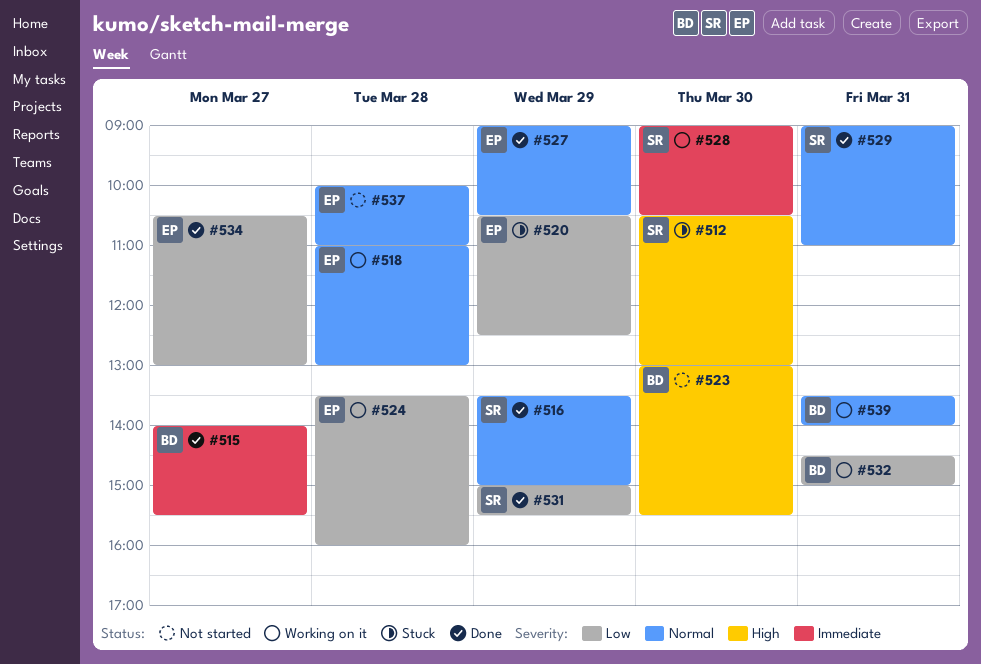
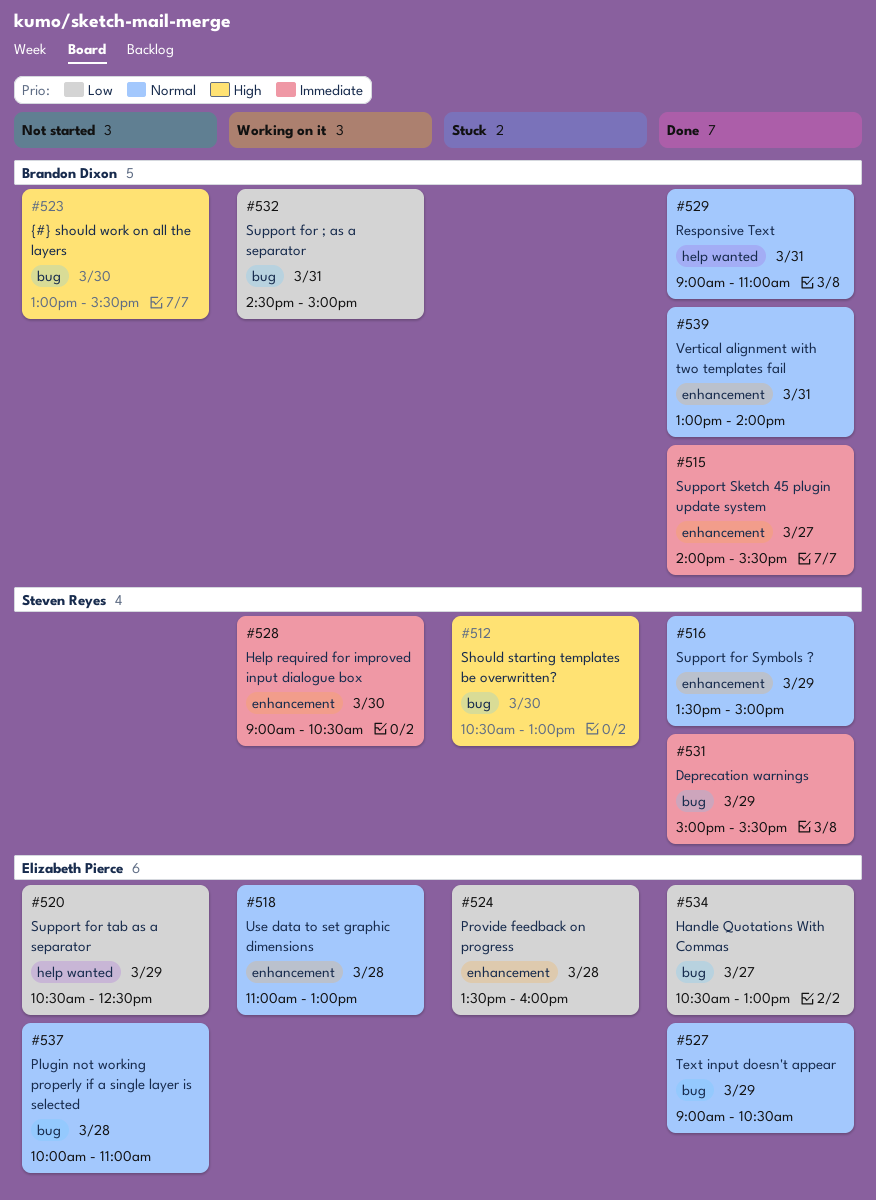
#520, status: Stuck -> Not started
#524, status: Working on it -> Stuck
#529, owner: Steven Reyes -> Brandon Dixon
#531, priority: Low -> Immediate
#539, status: Working on it -> Done
#539, begins: 13:30 -> 13:00

